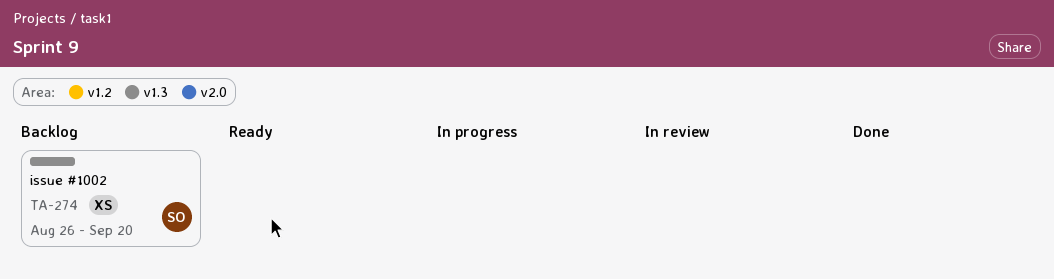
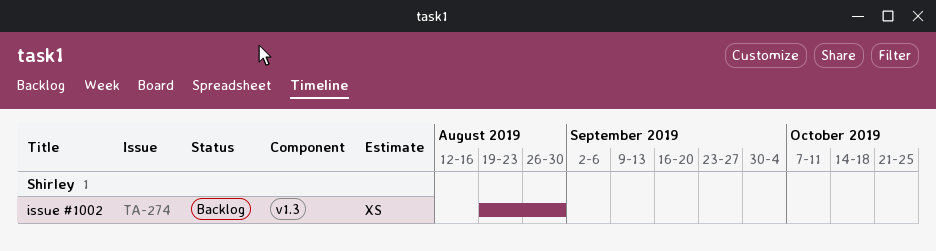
TA-274, start: Aug 26 -> Aug 19
TA-274, due: Sep 20 -> Aug 30

